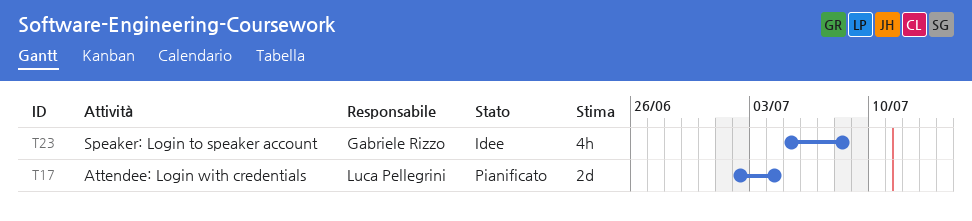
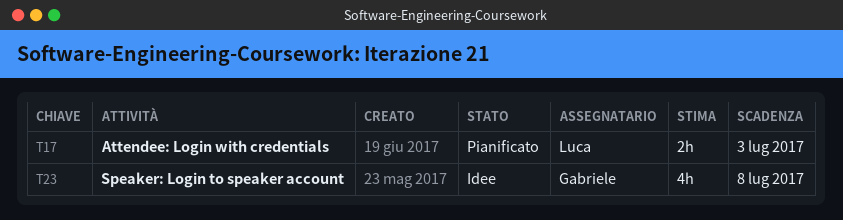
T17, estimate: 2d -> 2h
T17, due: Jul 4 -> Jul 3

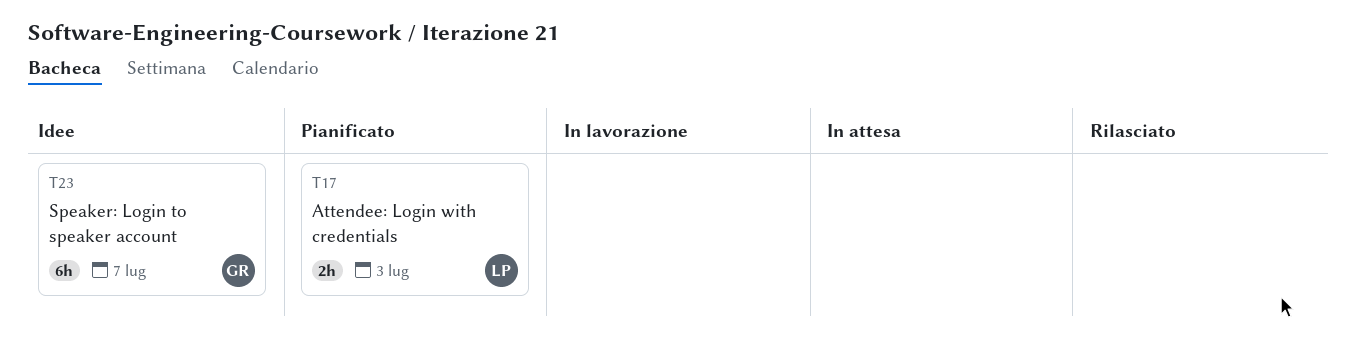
T23, estimate: 4h -> 6h
T23, due: Jul 8 -> Jul 7

